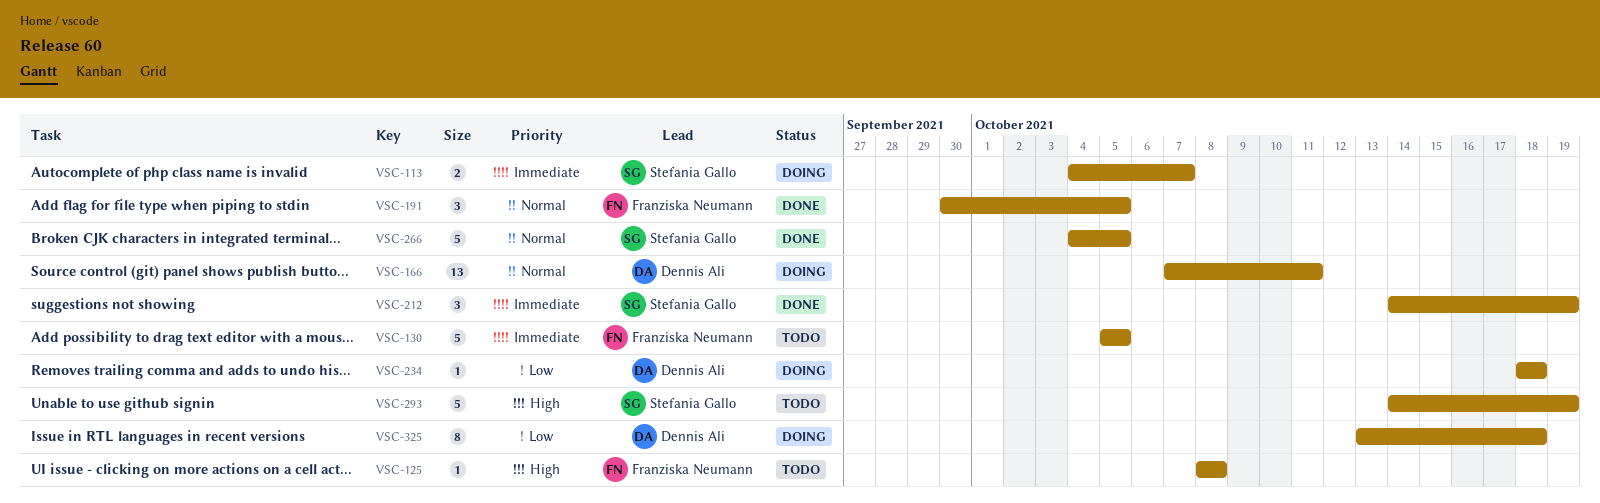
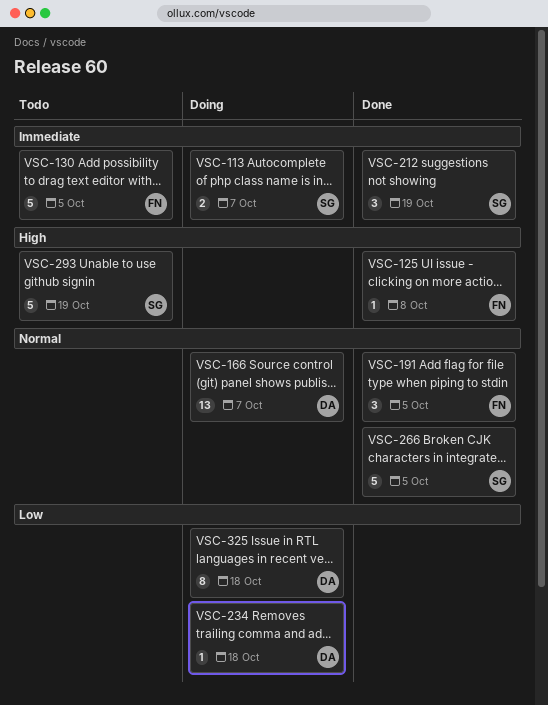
VSC-125, status: Todo -> Done
VSC-166, due: Oct 11 -> Oct 7

